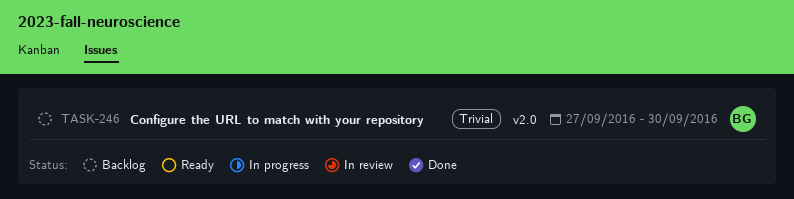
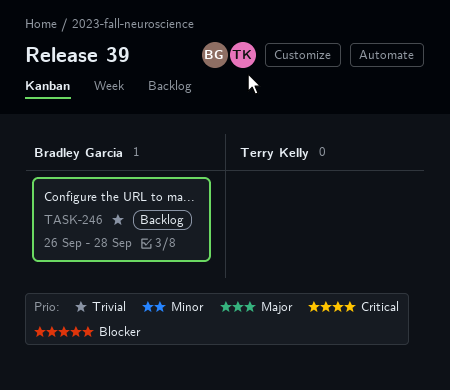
TASK-246, start: Sep 27 -> Sep 26
TASK-246, due: Sep 30 -> Sep 28

